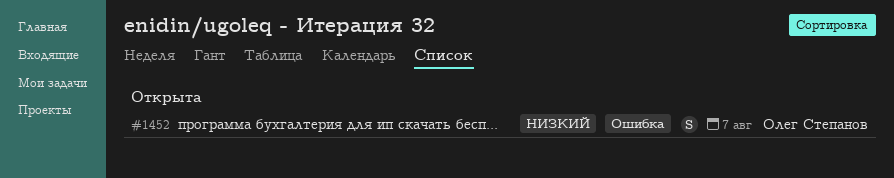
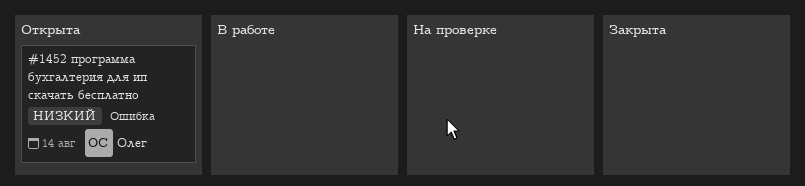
#1452, due: Aug 7 -> Aug 14

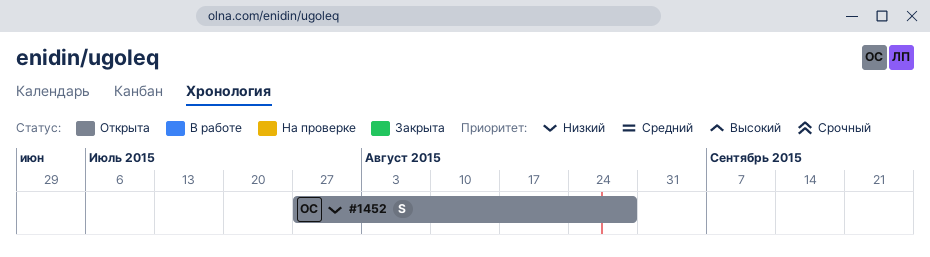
#1452, due: Aug 14 -> Aug 28

